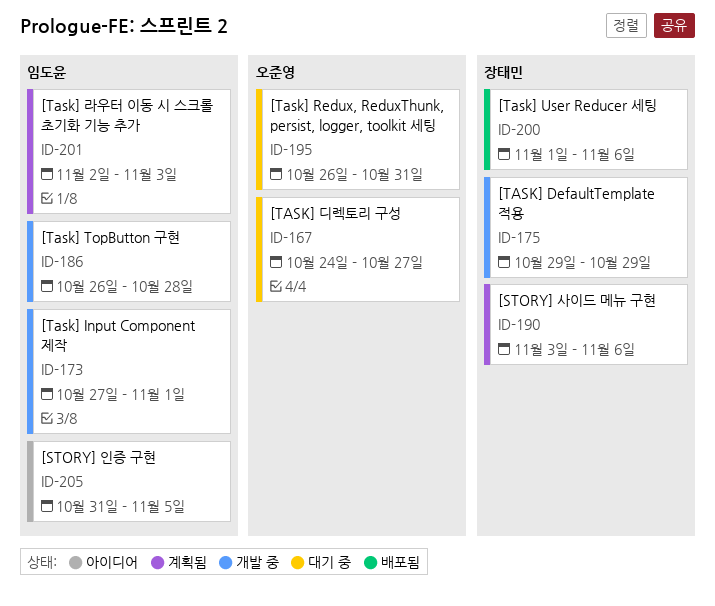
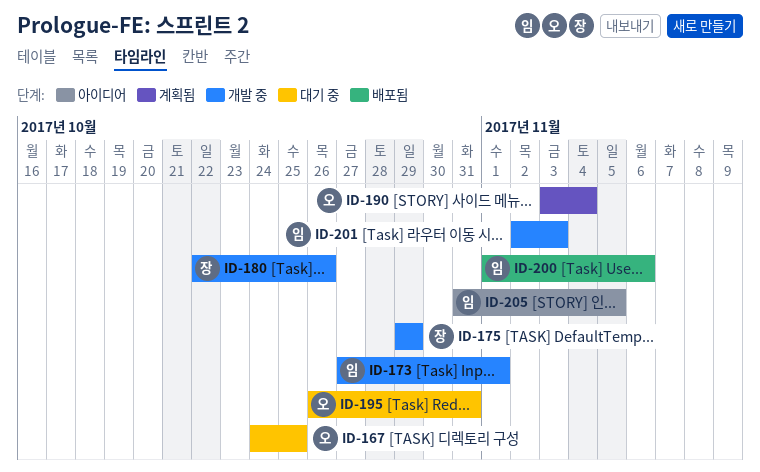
ID-167, due: Oct 27 -> Oct 25
ID-180: none -> present
ID-186: present -> none
ID-190, owner: 장태민 -> 오준영
ID-190, due: Nov 6 -> Nov 4
ID-200, owner: 장태민 -> 임도윤
ID-201, status: 계획됨 -> 개발 중

